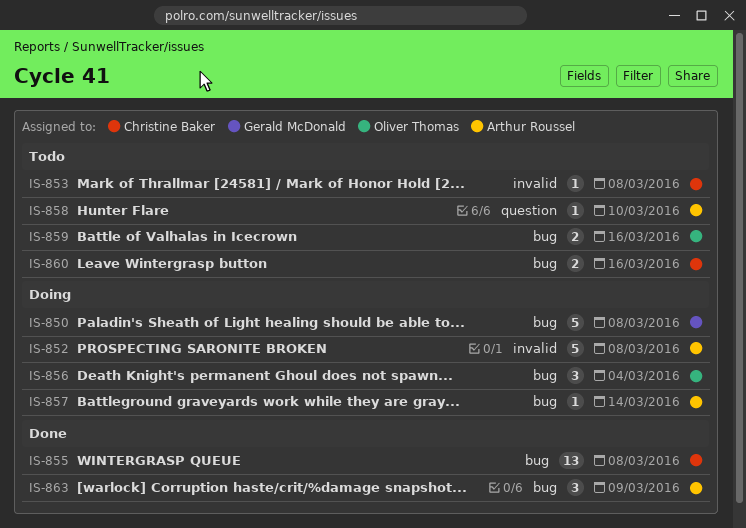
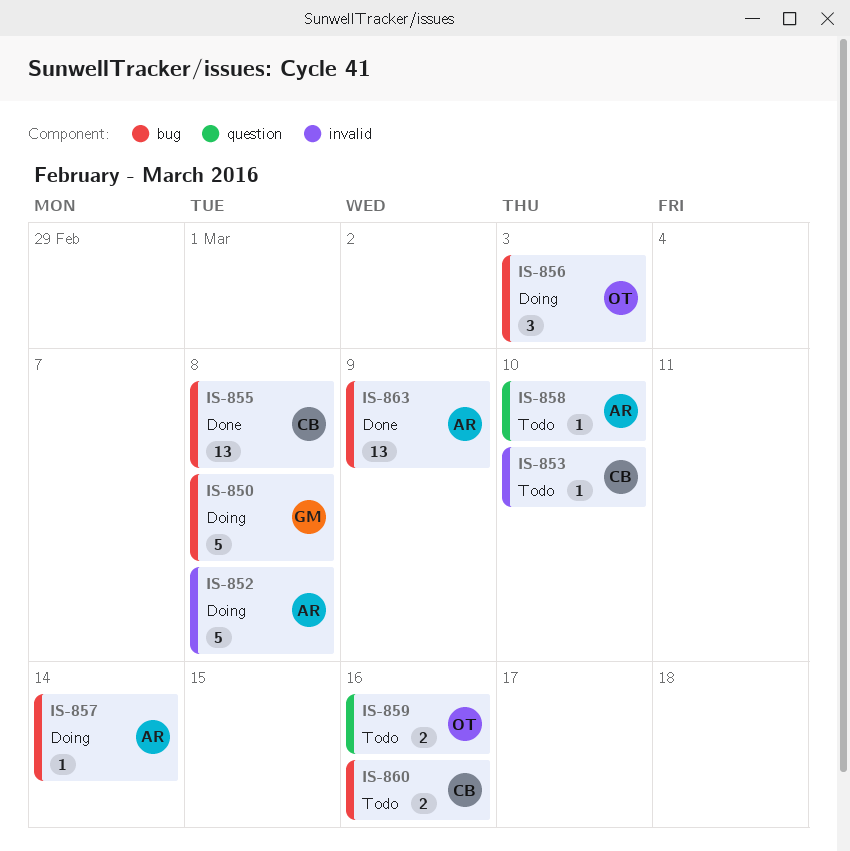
IS-853, due: Mar 8 -> Mar 10
IS-856, due: Mar 4 -> Mar 3
IS-859, label: bug -> question
IS-863, estimate: 3 -> 13

